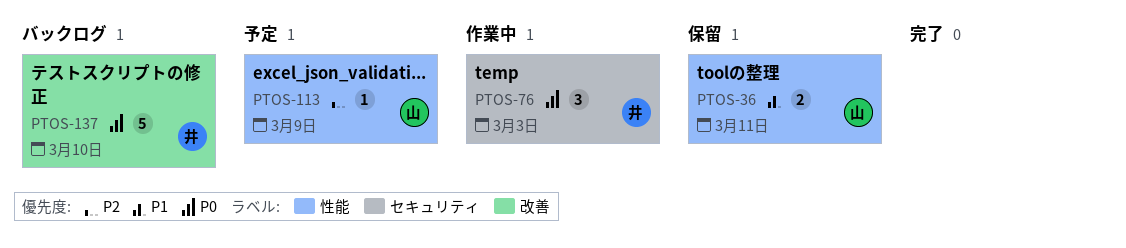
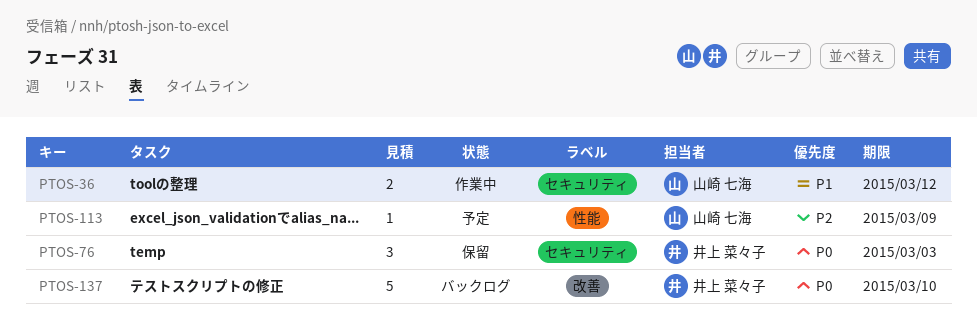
PTOS-36, status: 保留 -> 作業中
PTOS-36, label: 性能 -> セキュリティ
PTOS-36, due: Mar 11 -> Mar 12
PTOS-76, status: 作業中 -> 保留

